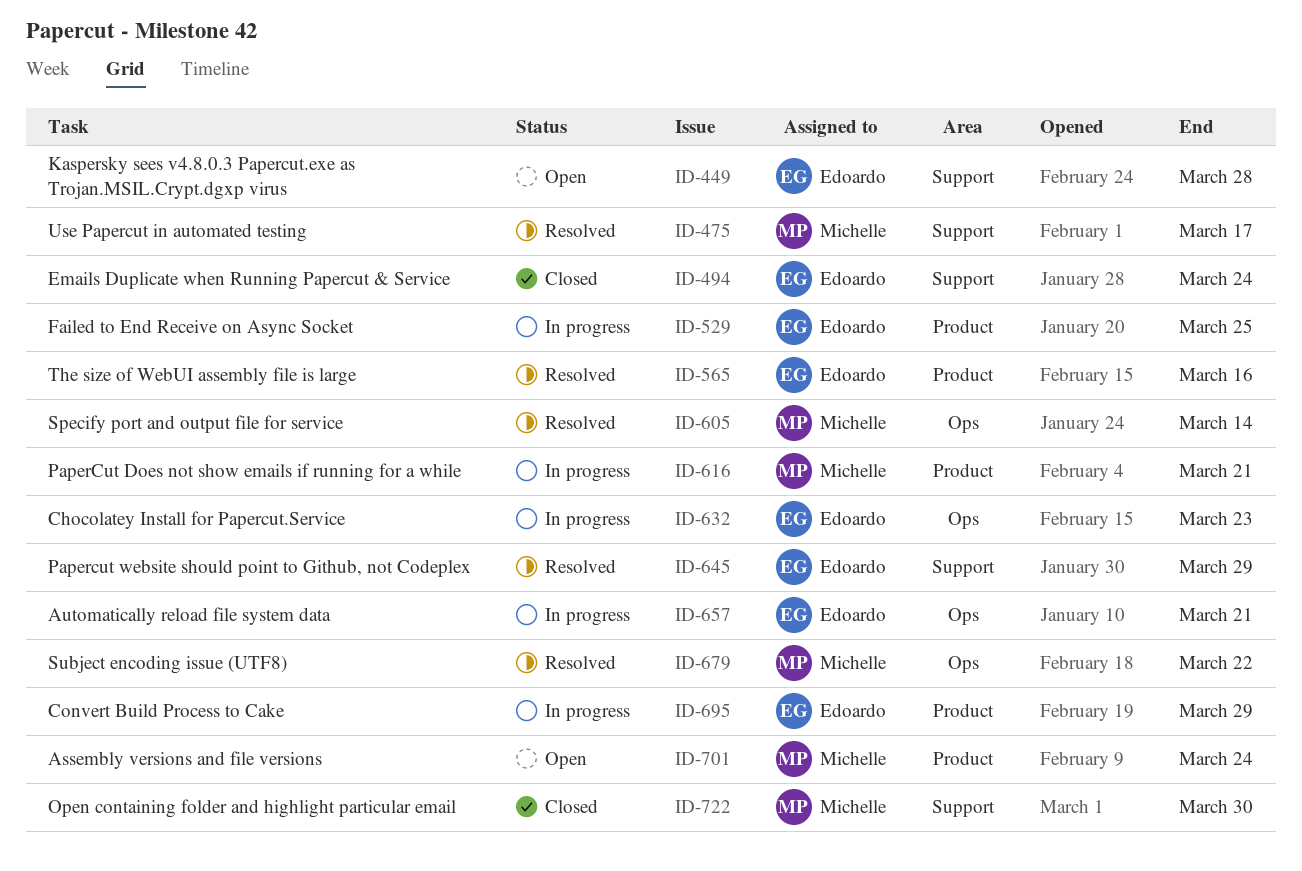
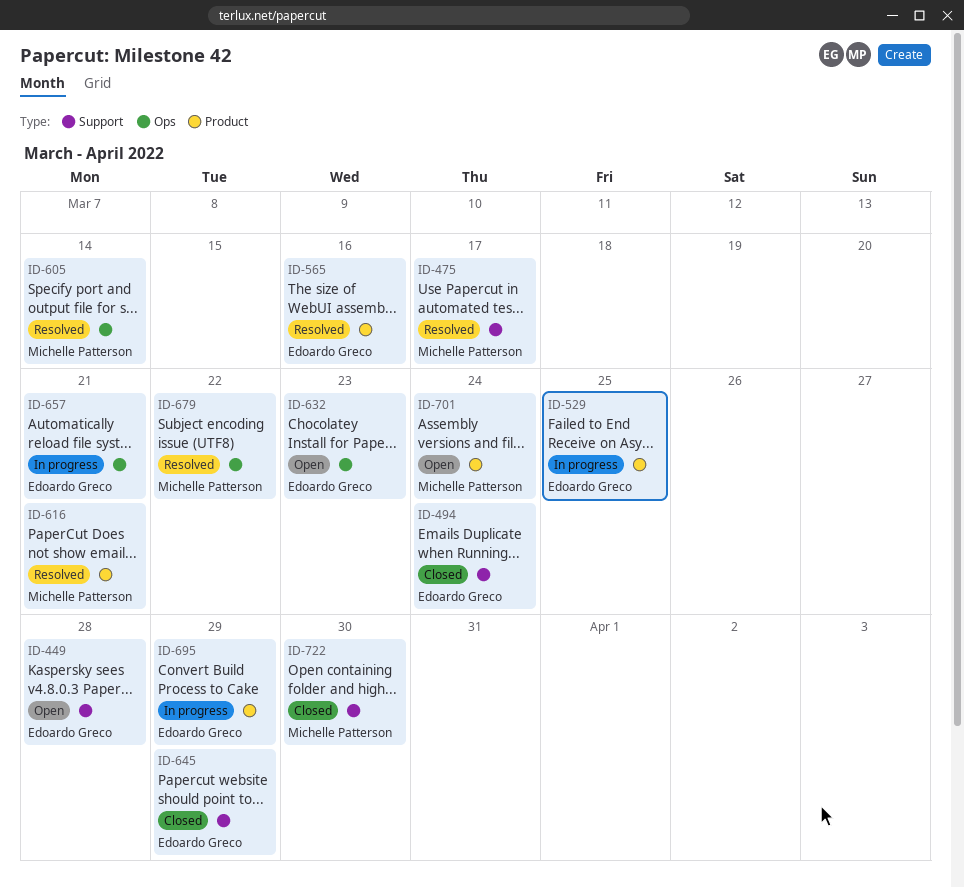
ID-616, status: In progress -> Resolved
ID-632, status: In progress -> Open
ID-645, status: Resolved -> Closed

